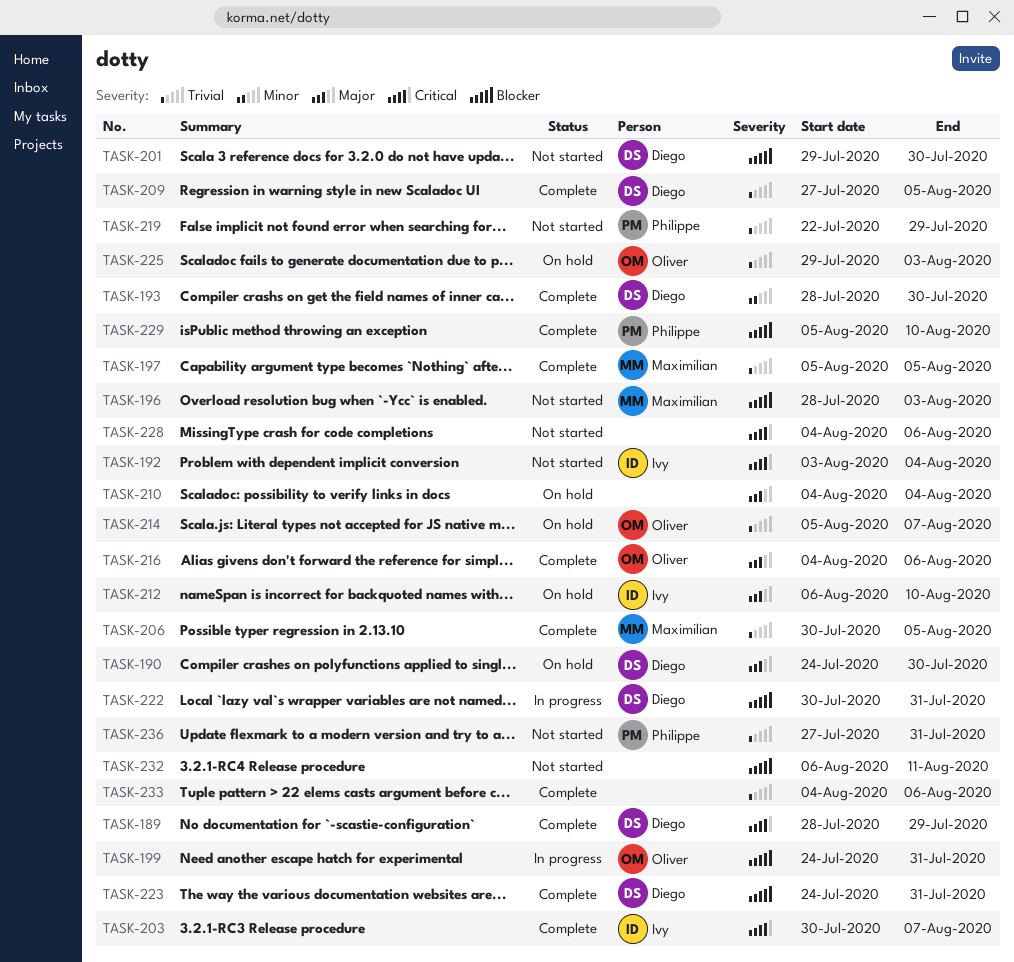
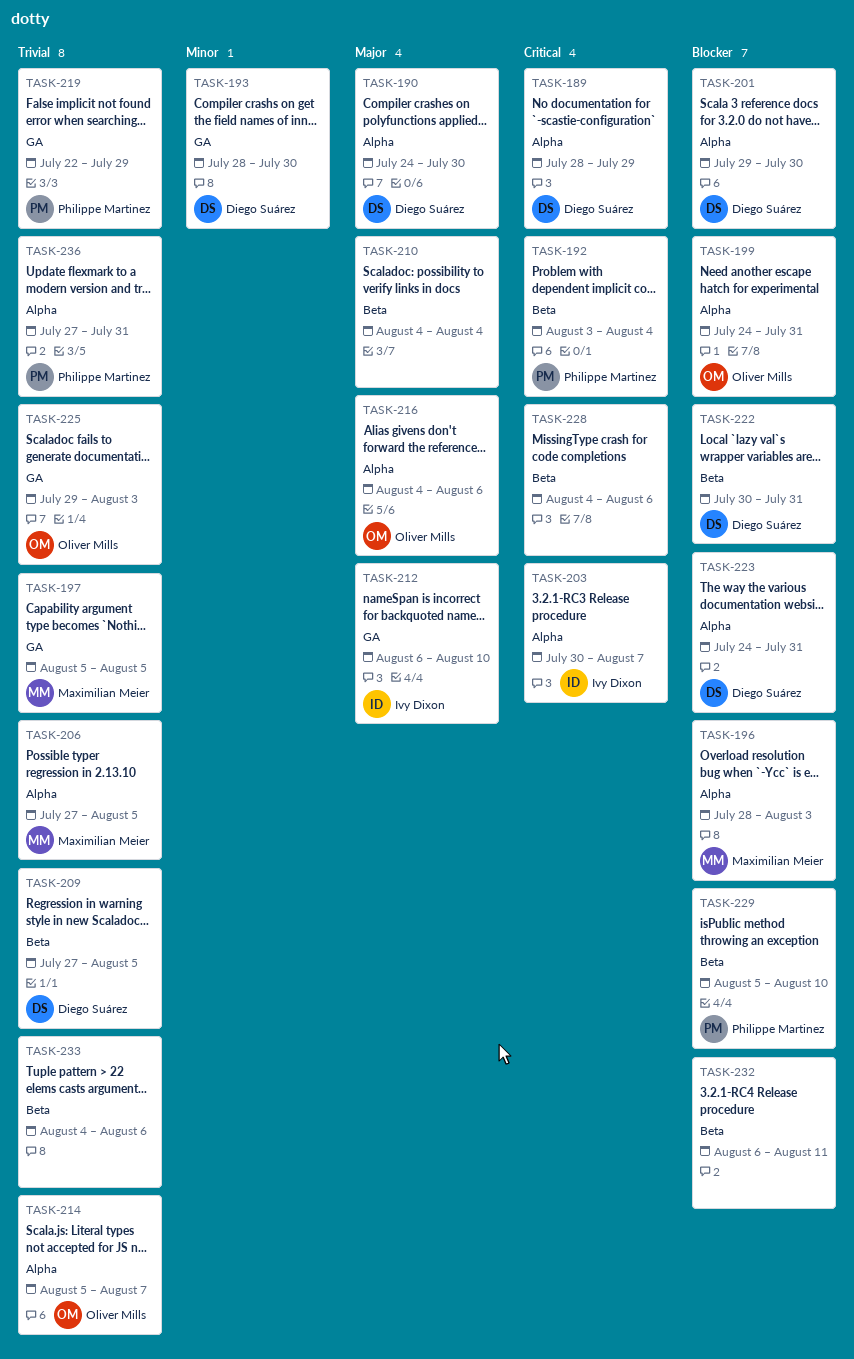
TASK-192, owner: Ivy Dixon -> Philippe Martinez
TASK-206, start: Jul 30 -> Jul 27

